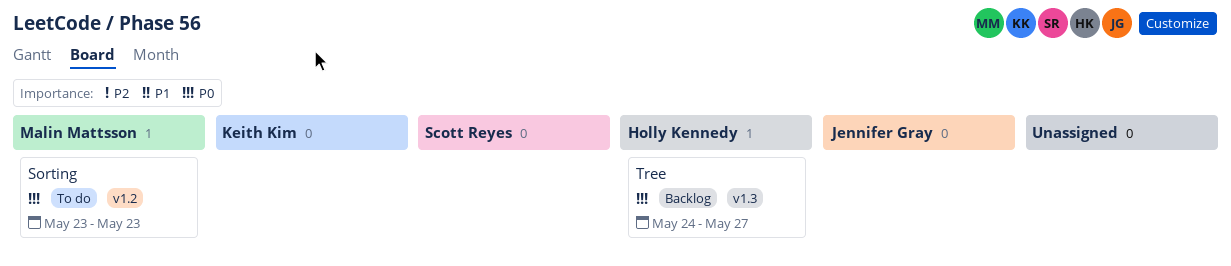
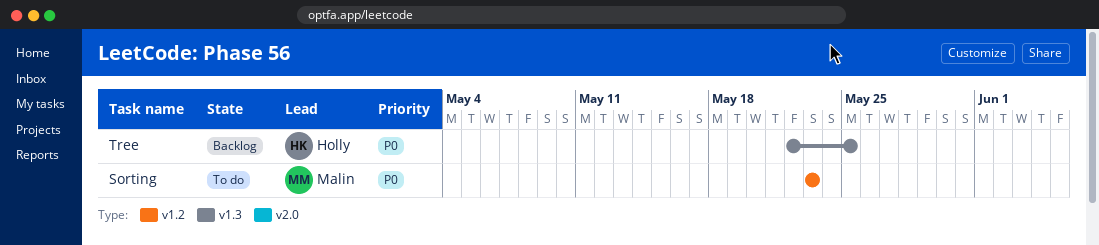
Tree, start: May 24 -> May 22
Tree, due: May 27 -> May 25

